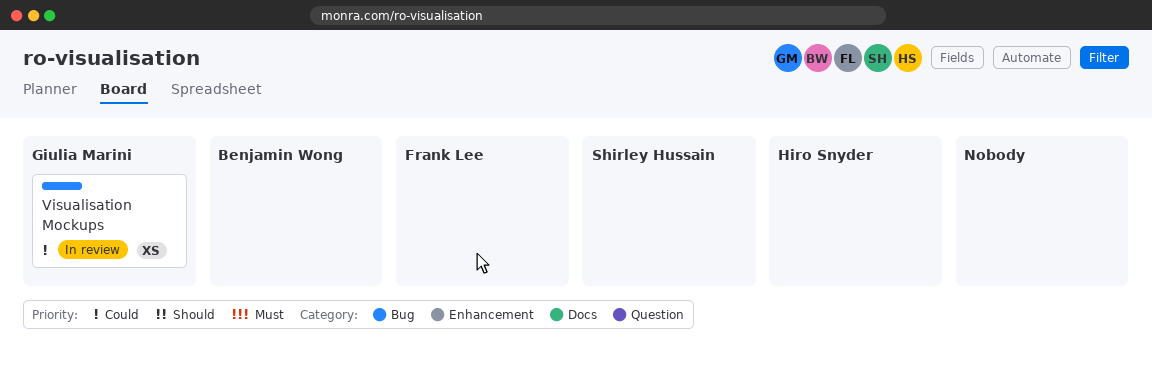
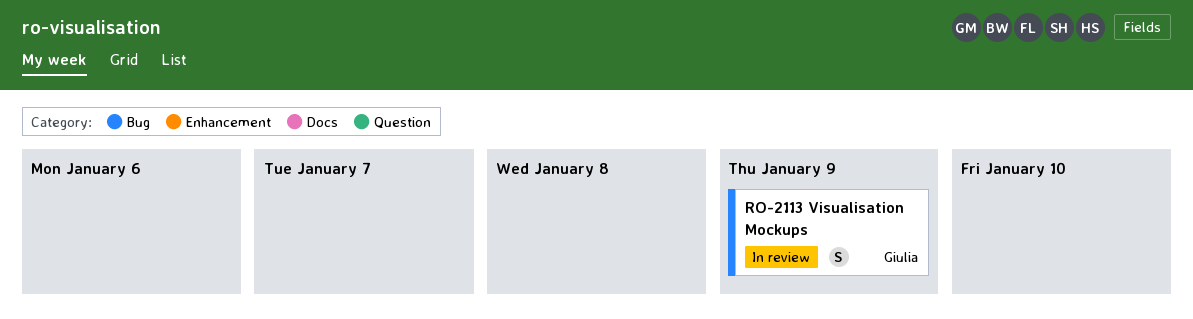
Visualisation Mockups, estimate: XS -> S

